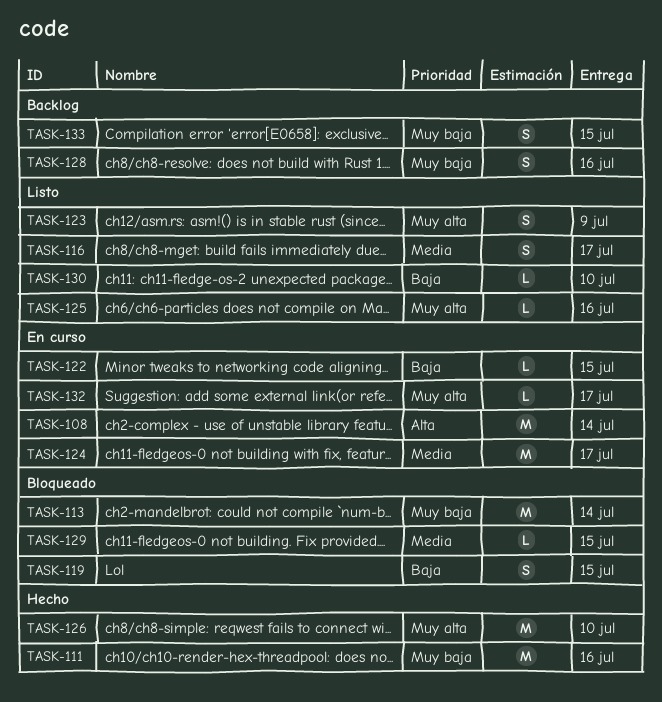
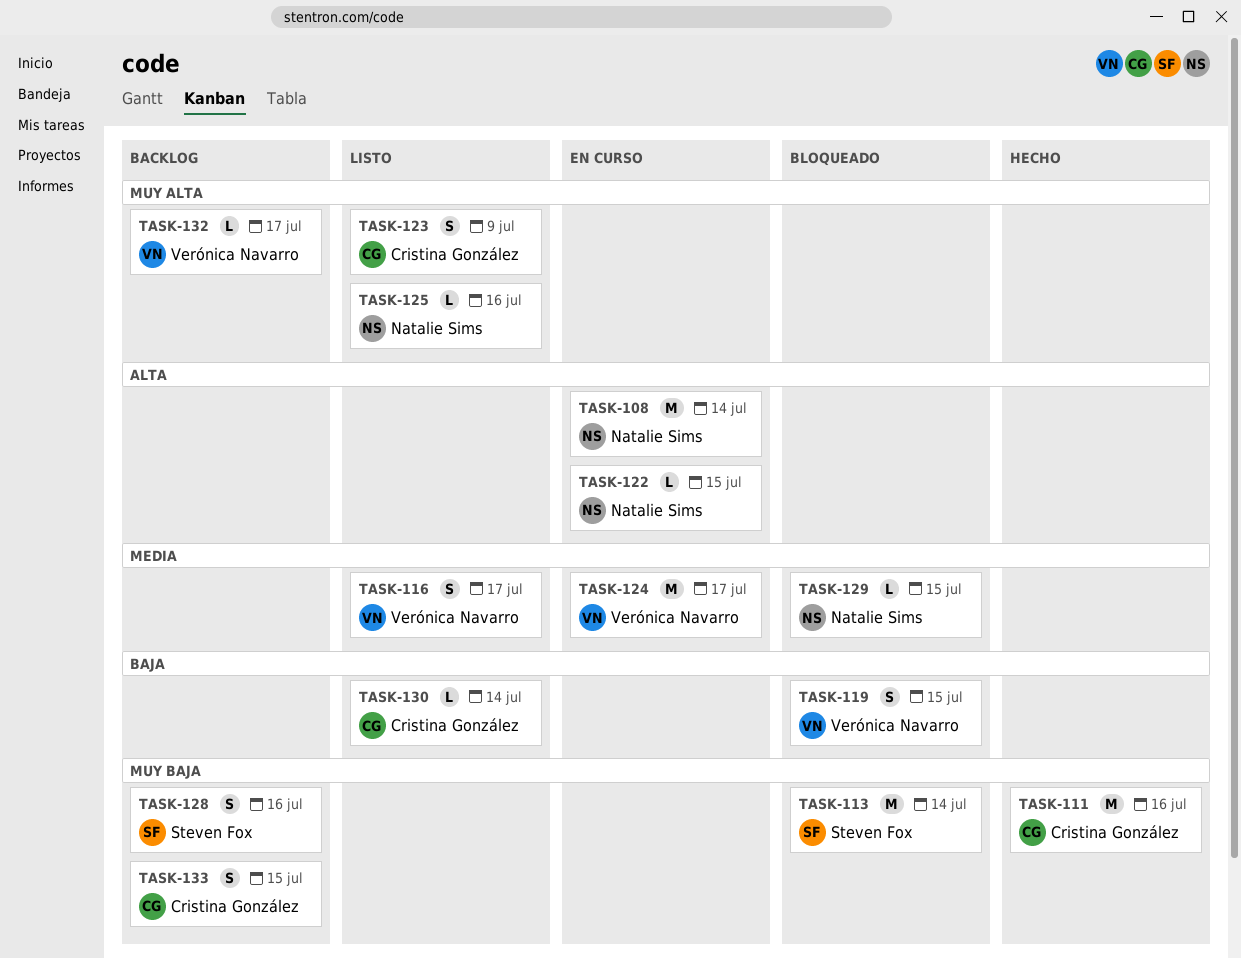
TASK-122, priority: Baja -> Alta
TASK-126: present -> none
TASK-130, due: Jul 10 -> Jul 14
TASK-132, status: En curso -> Backlog

